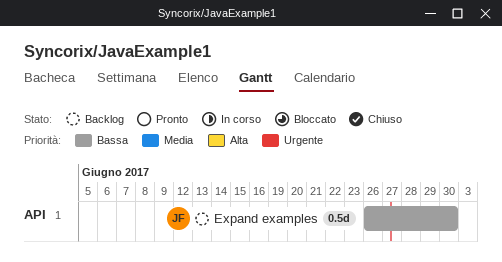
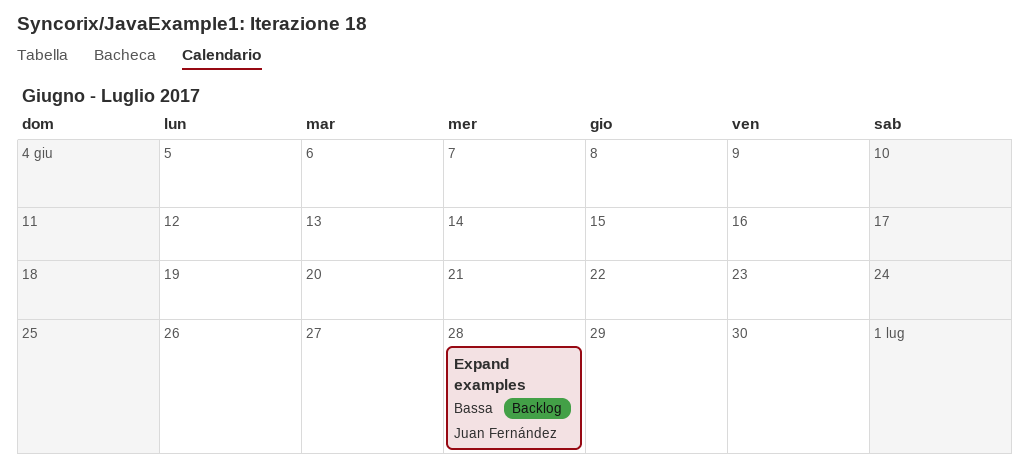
Expand examples, due: Jun 30 -> Jun 28

